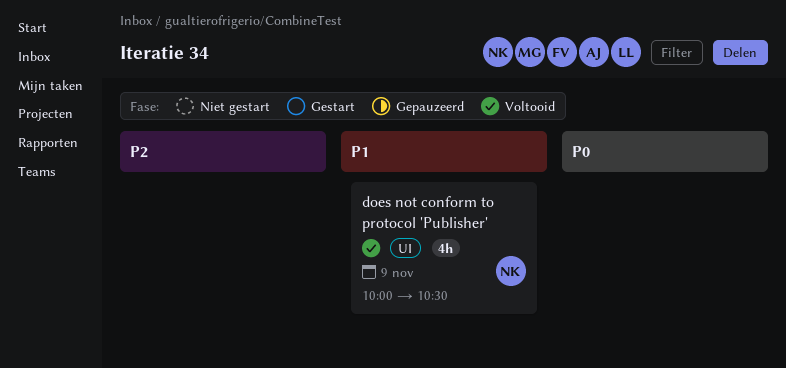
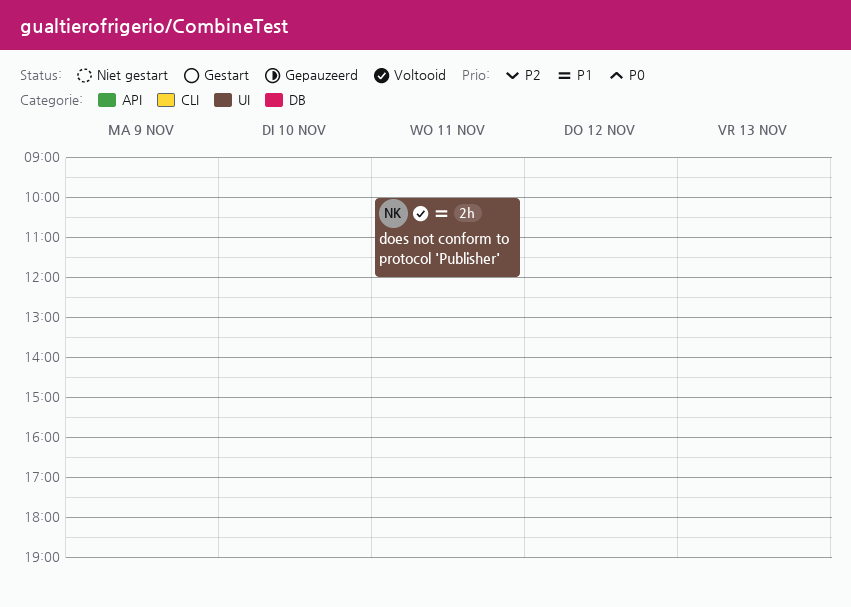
does not conform to protocol 'Publisher', estimate: 4h -> 2h
does not conform to protocol 'Publisher', day: Nov 9 -> Nov 11
does not conform to protocol 'Publisher', ends: 10:30 -> 12:00

